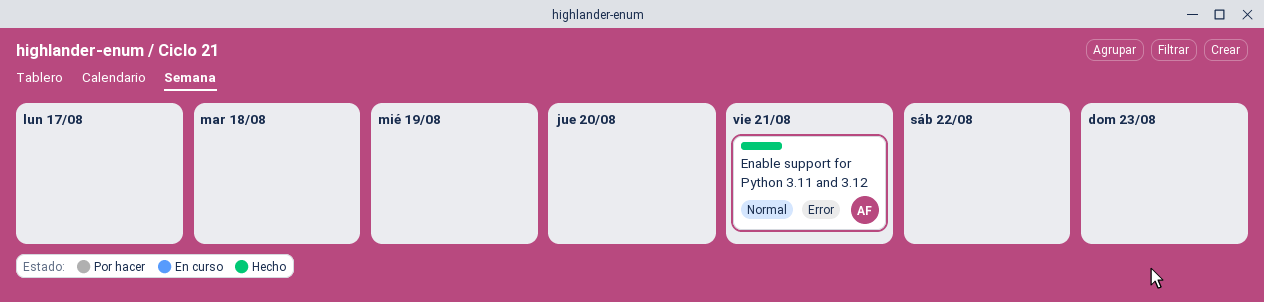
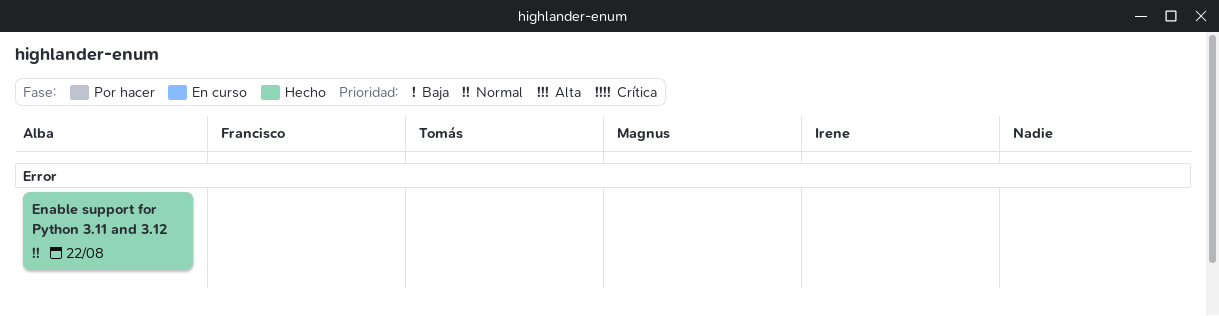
Enable support for Python 3.11 and 3.12, due: Aug 21 -> Aug 22

